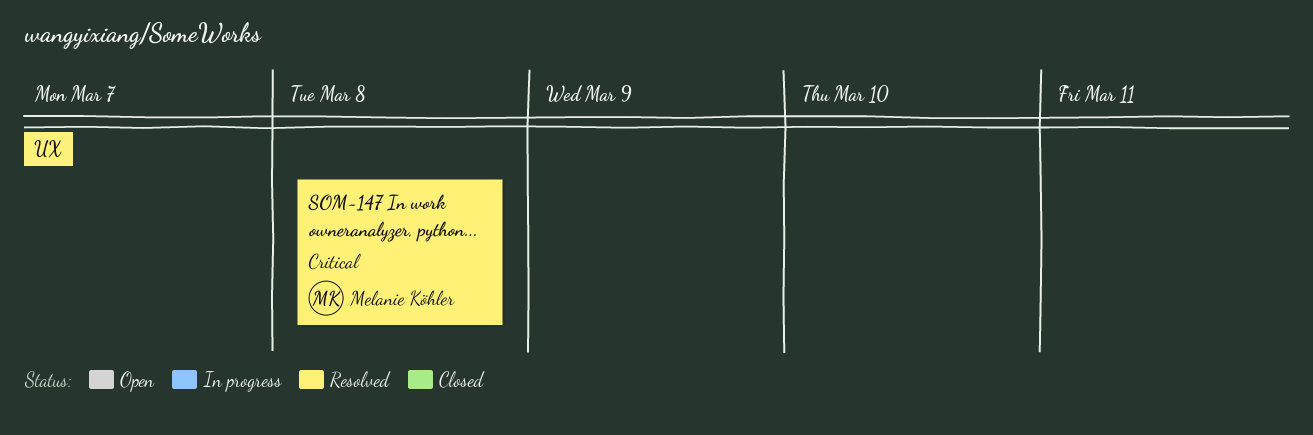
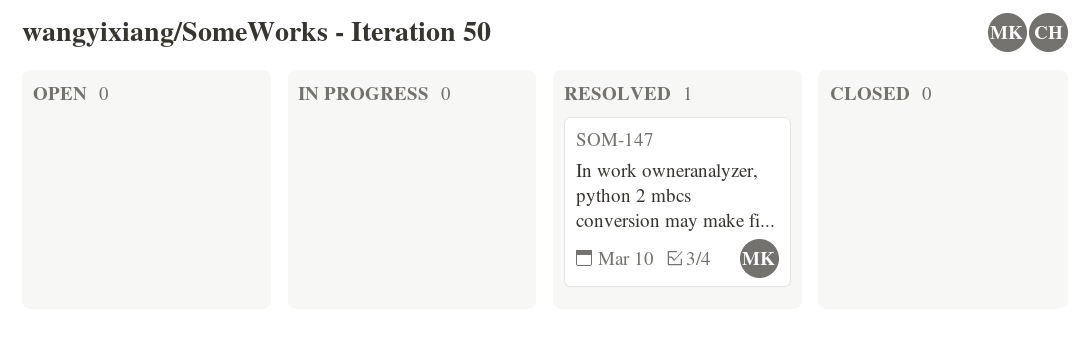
SOM-147, due: Mar 8 -> Mar 10

